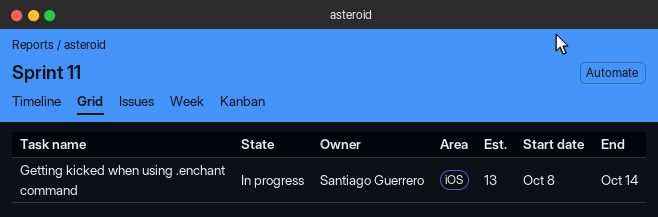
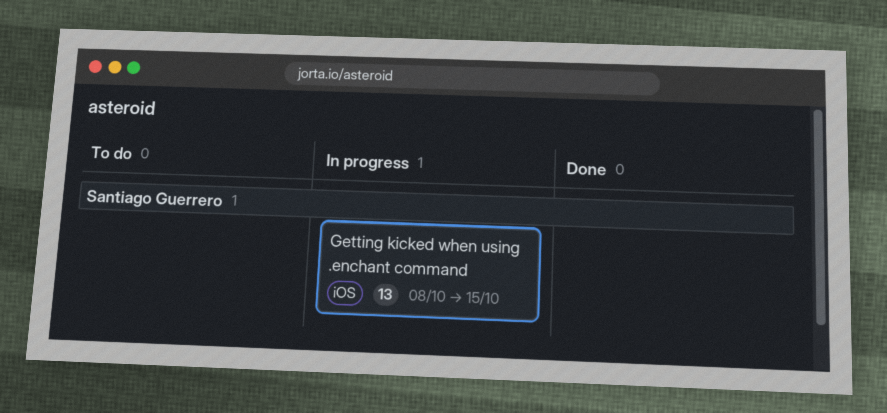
Getting kicked when using .enchant command, due: Oct 14 -> Oct 15

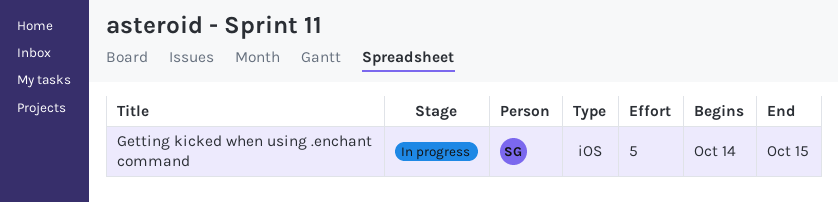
Getting kicked when using .enchant command, estimate: 13 -> 5
Getting kicked when using .enchant command, start: Oct 8 -> Oct 14

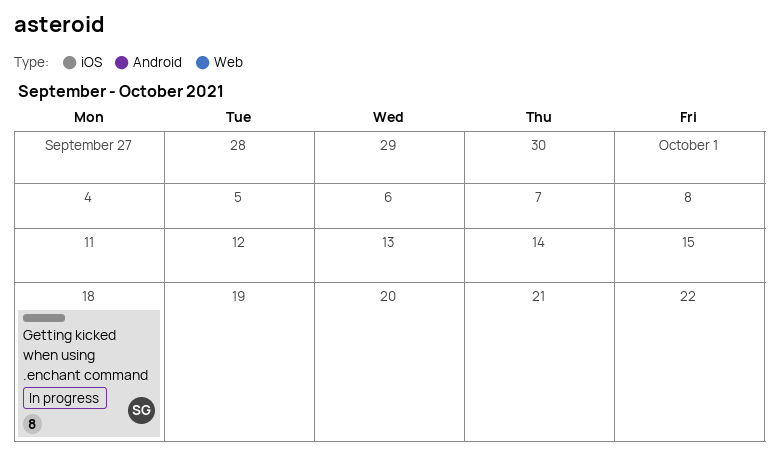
Getting kicked when using .enchant command, estimate: 5 -> 8
Getting kicked when using .enchant command, due: Oct 15 -> Oct 18

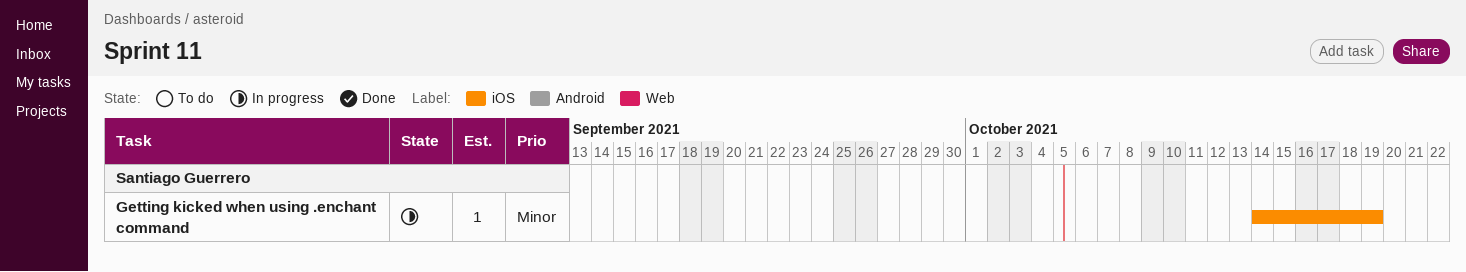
Getting kicked when using .enchant command, estimate: 8 -> 1
Getting kicked when using .enchant command, due: Oct 18 -> Oct 19

